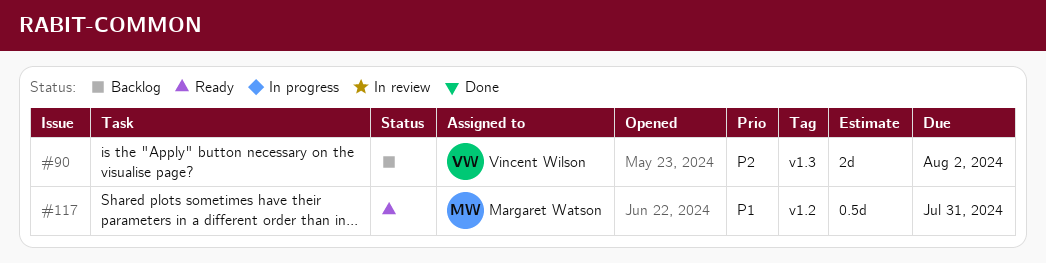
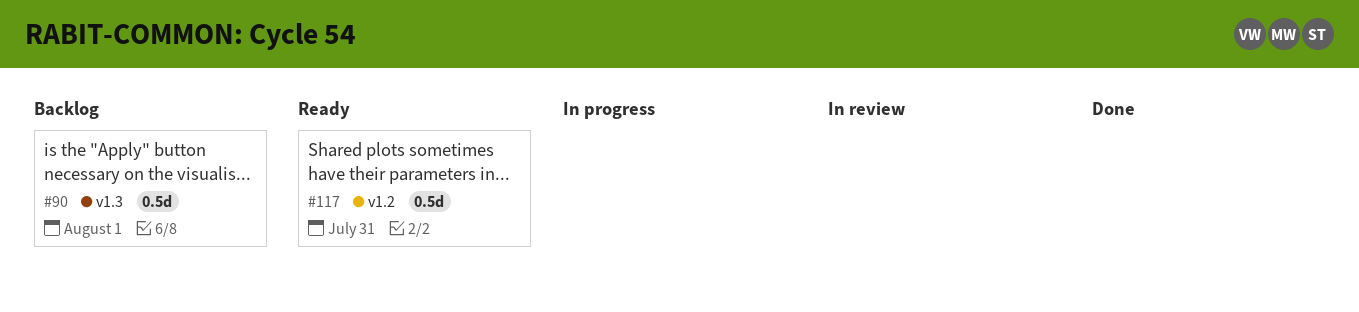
#90, estimate: 2d -> 0.5d
#90, due: Aug 2 -> Aug 1

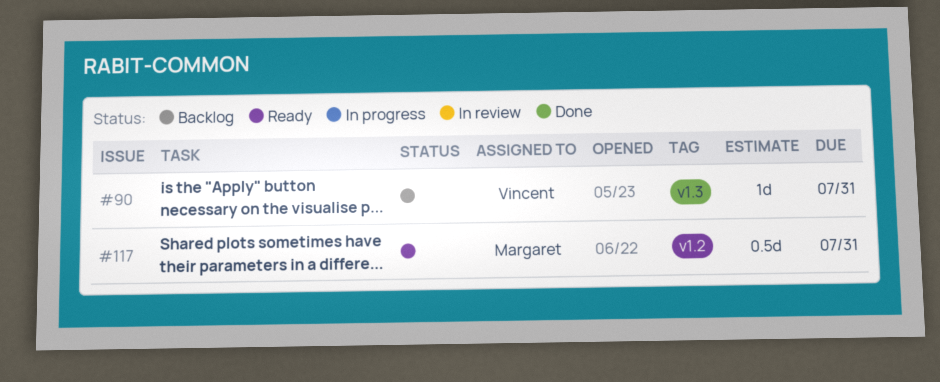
#90, estimate: 0.5d -> 1d
#90, due: Aug 1 -> Jul 31

